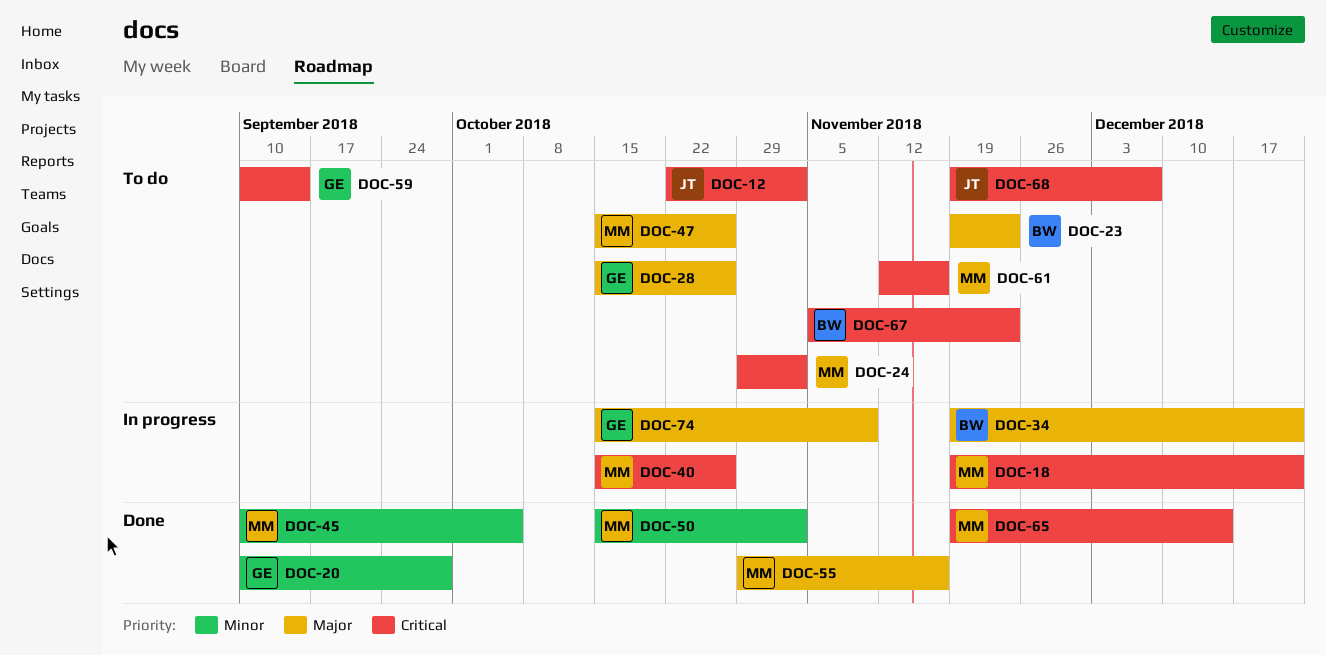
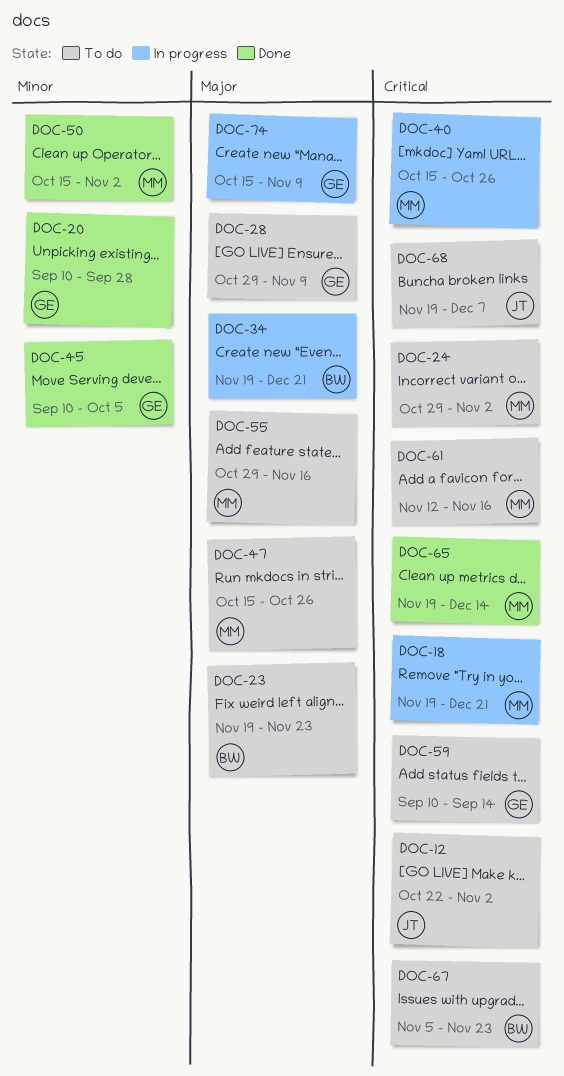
DOC-28, start: Oct 15 -> Oct 29
DOC-28, due: Oct 26 -> Nov 9
DOC-45, owner: MM -> GE
DOC-55, status: Done -> To do

